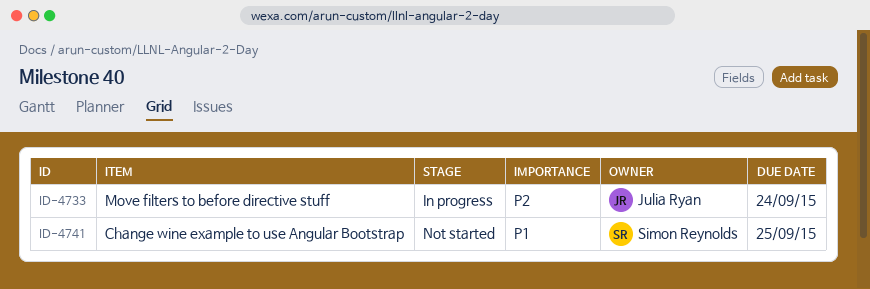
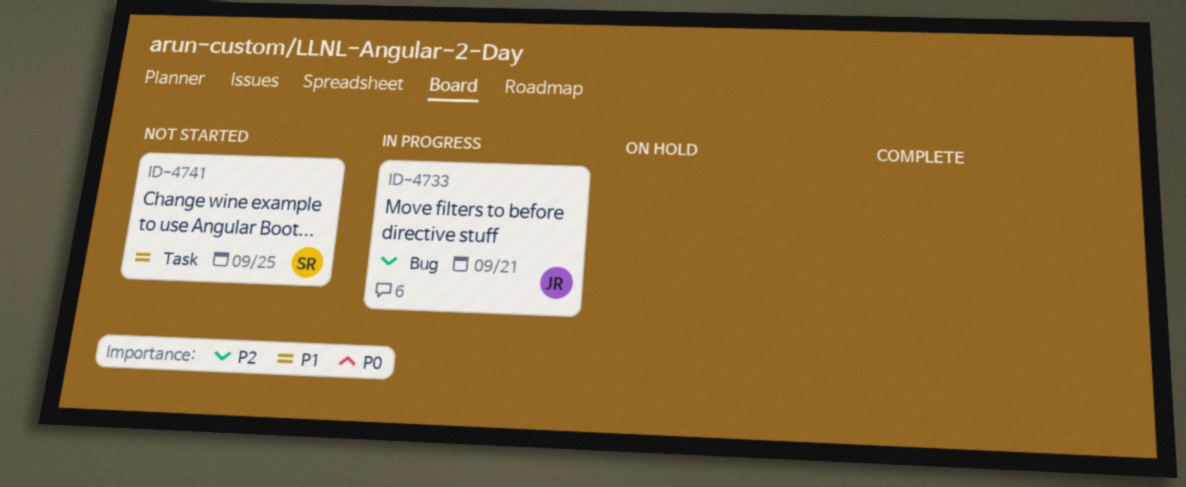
ID-4733, due: Sep 24 -> Sep 21

